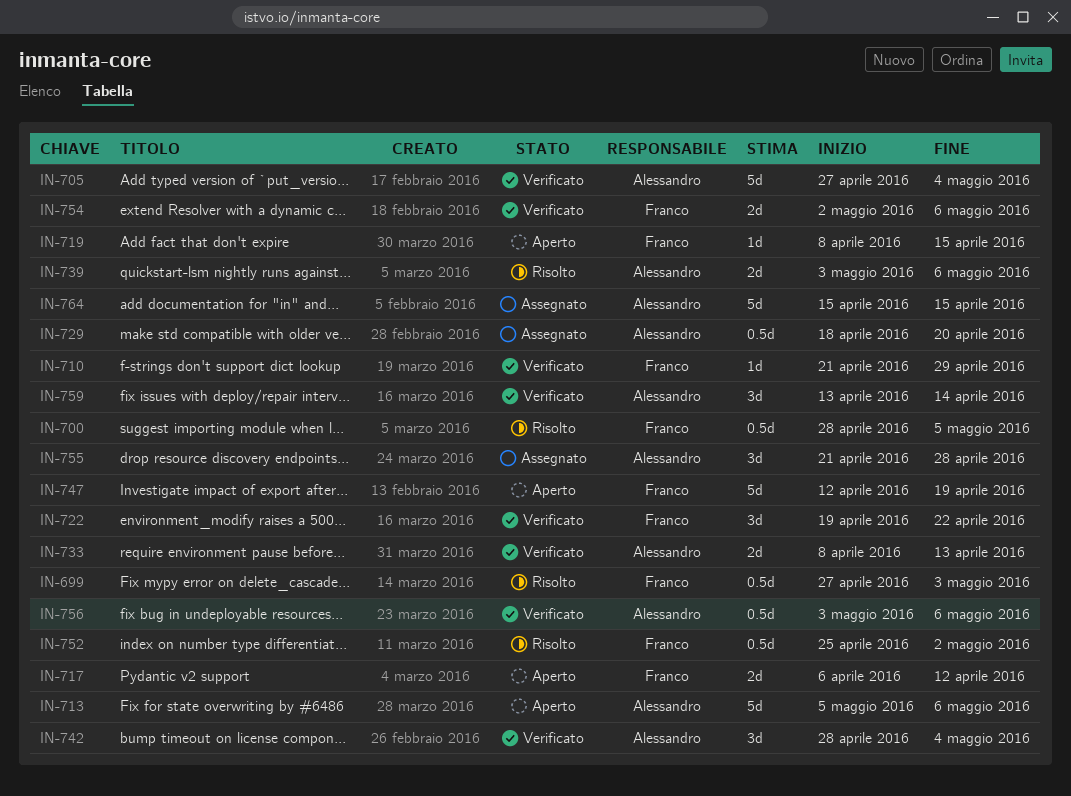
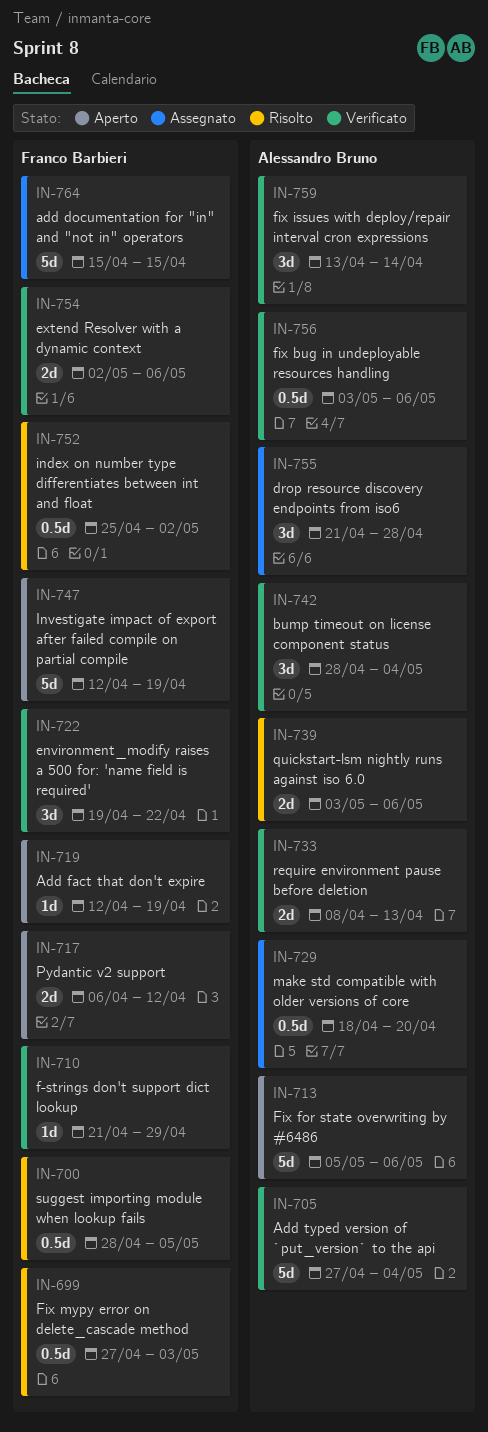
IN-719, start: Apr 8 -> Apr 12
IN-719, due: Apr 15 -> Apr 19
IN-764, owner: Alessandro Bruno -> Franco Barbieri

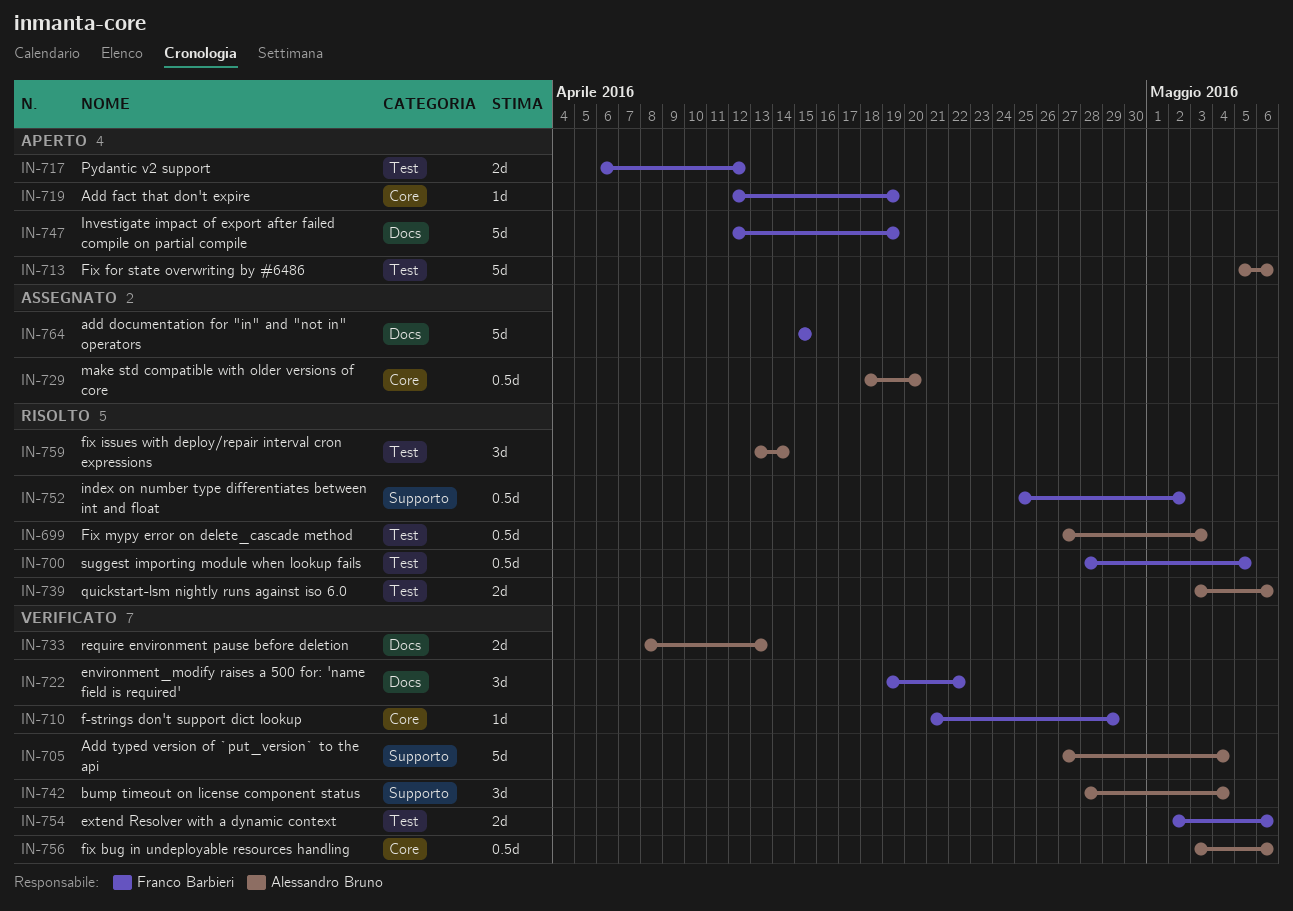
IN-699, owner: Franco Barbieri -> Alessandro Bruno
IN-755: present -> none
IN-759, status: Verificato -> Risolto

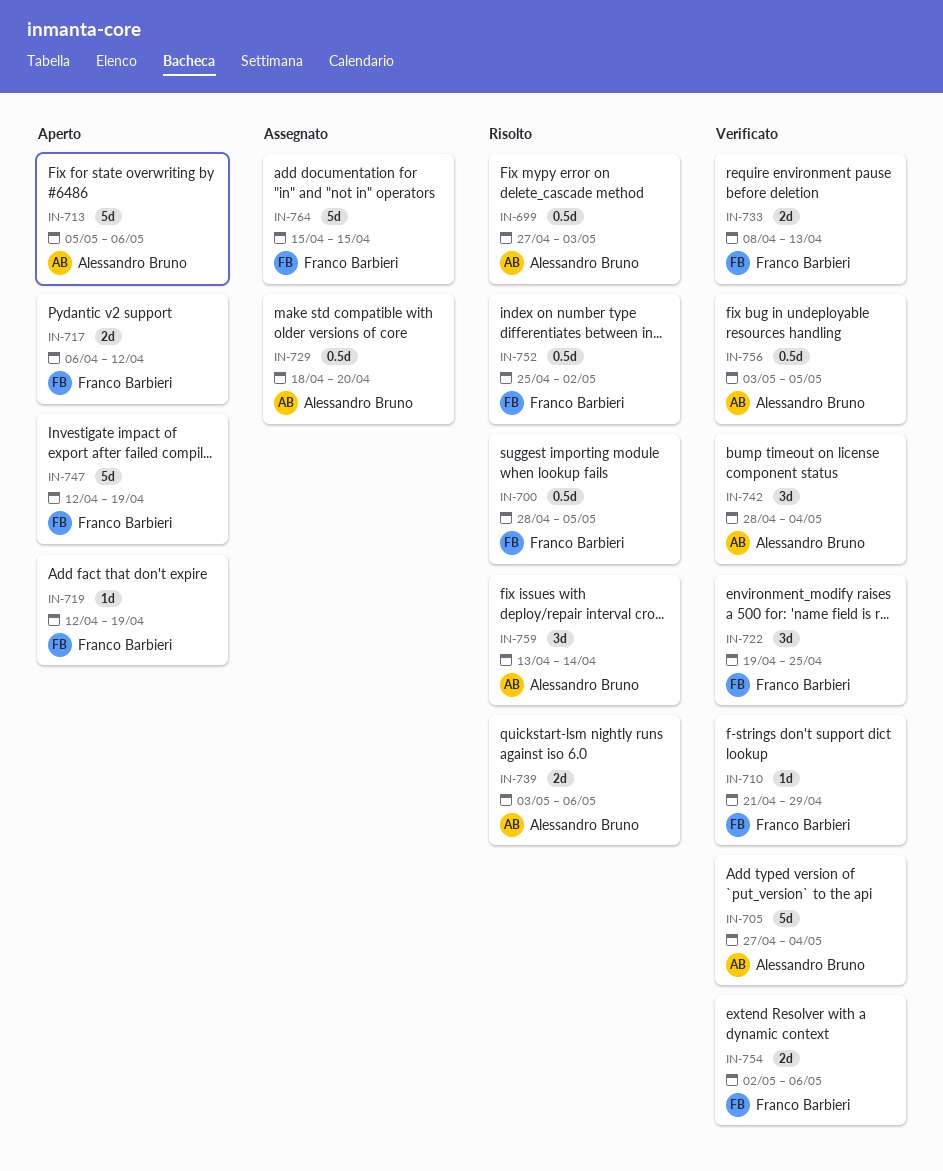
IN-722, due: Apr 22 -> Apr 25
IN-733, owner: Alessandro Bruno -> Franco Barbieri
IN-756, due: May 6 -> May 5

